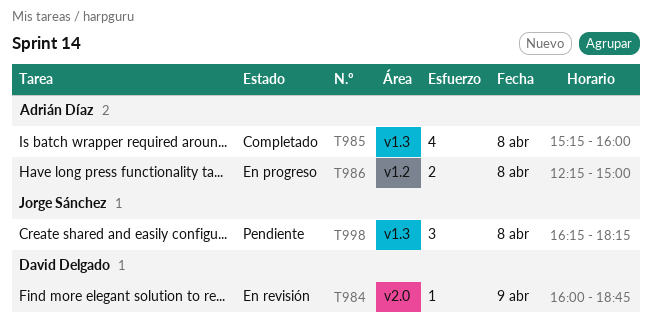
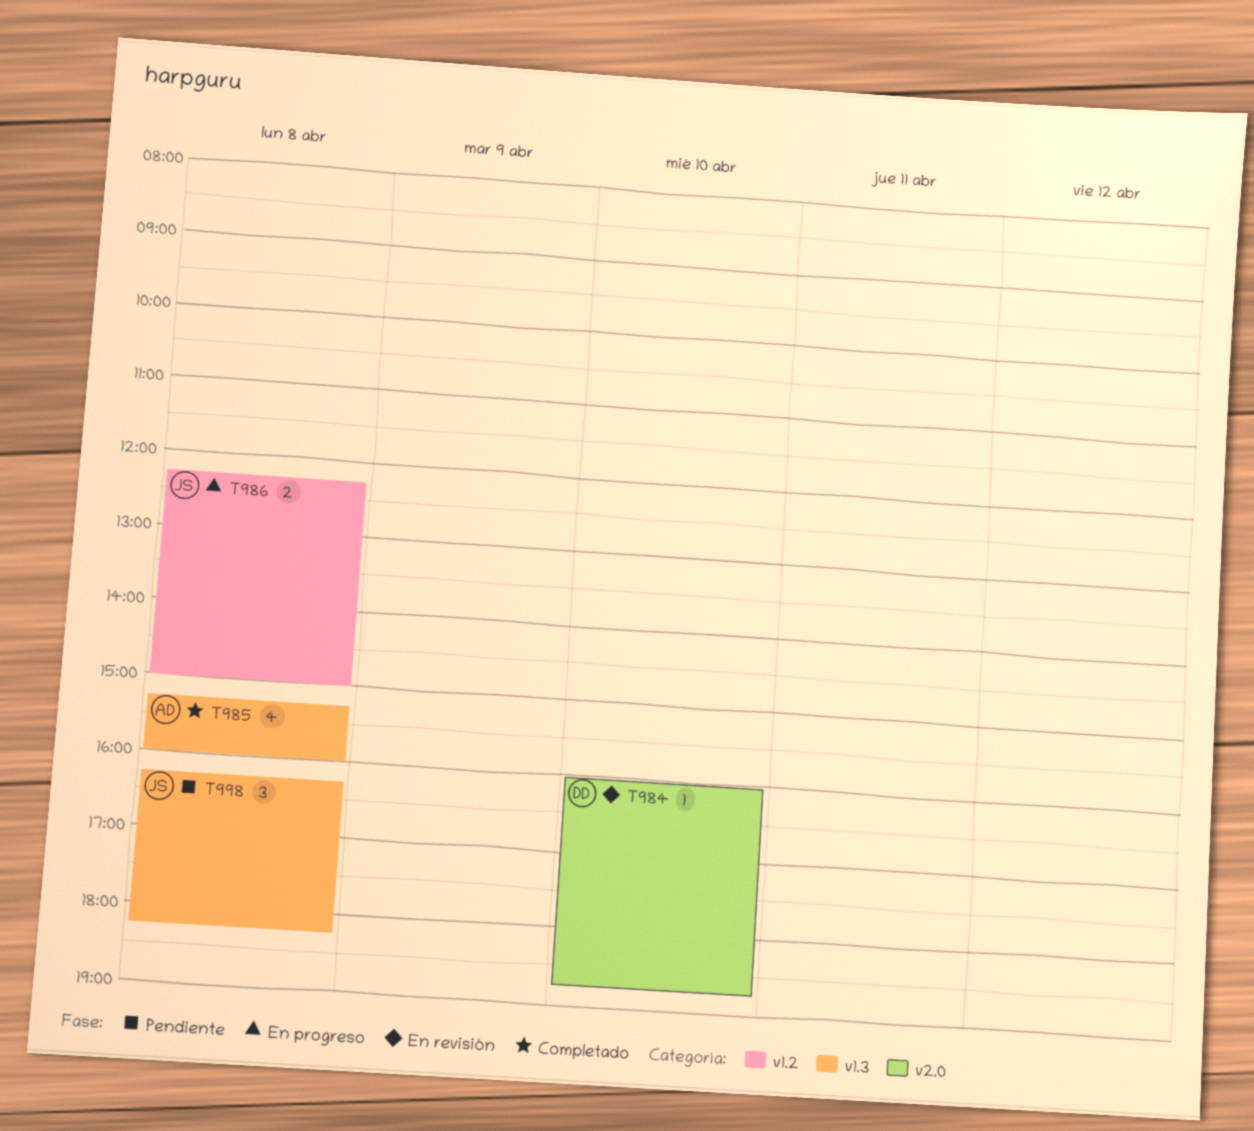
T984, day: Apr 9 -> Apr 10
T986, owner: Adrián Díaz -> Jorge Sánchez

